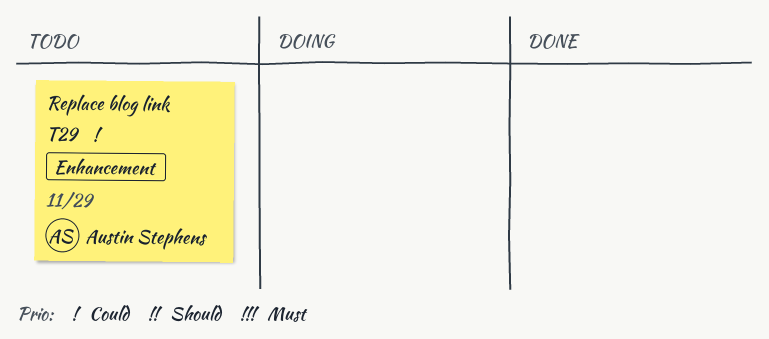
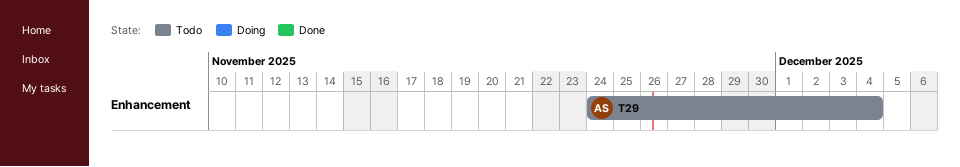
T29, due: Nov 29 -> Dec 4

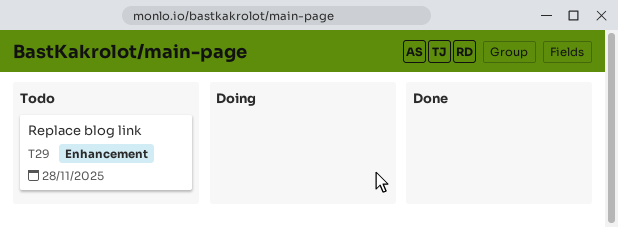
T29, due: Dec 4 -> Nov 28

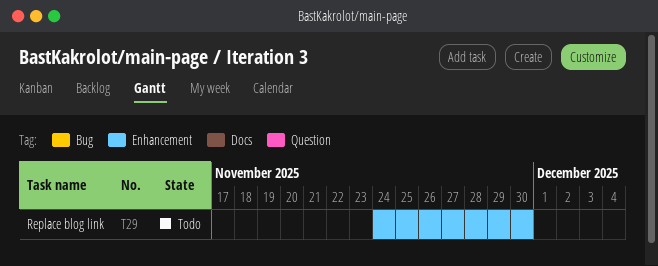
T29, due: Nov 28 -> Nov 30

